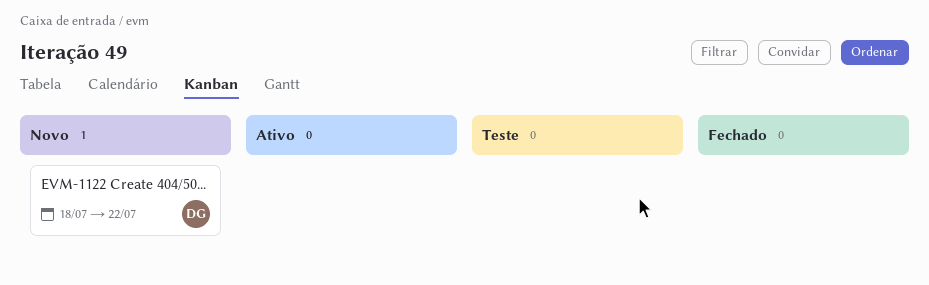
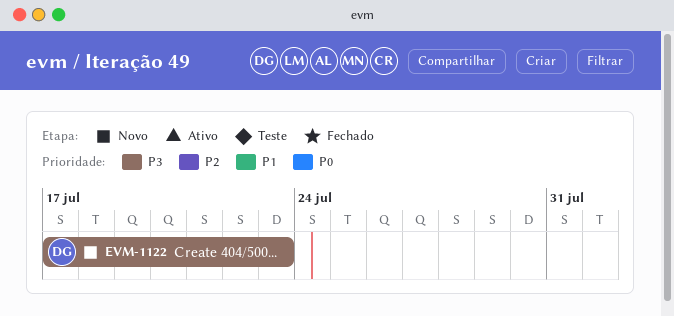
EVM-1122, start: Jul 18 -> Jul 17
EVM-1122, due: Jul 22 -> Jul 23

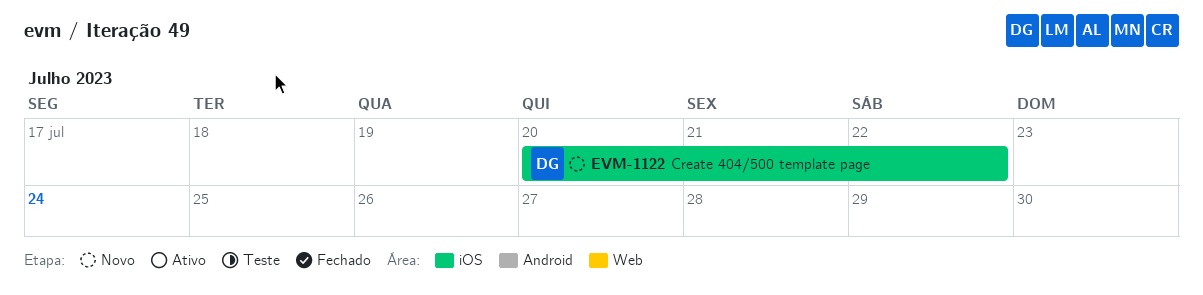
EVM-1122, start: Jul 17 -> Jul 20
EVM-1122, due: Jul 23 -> Jul 22

